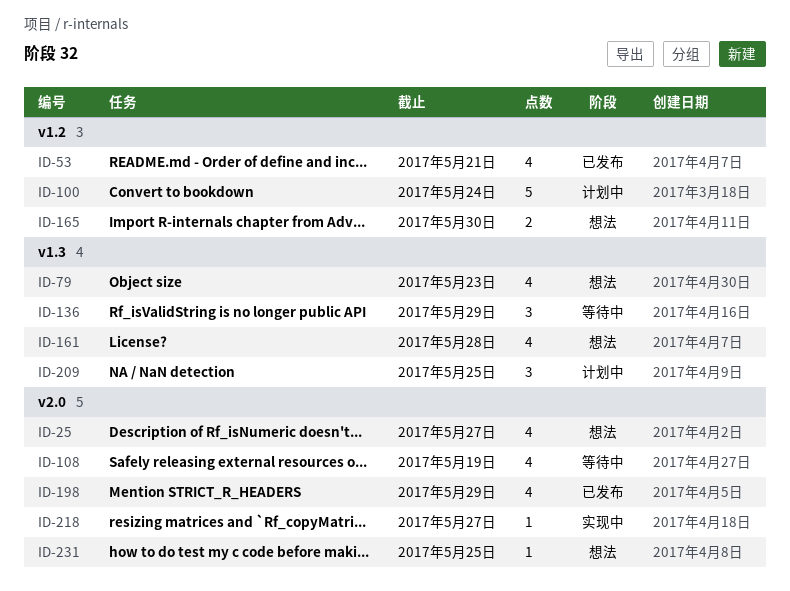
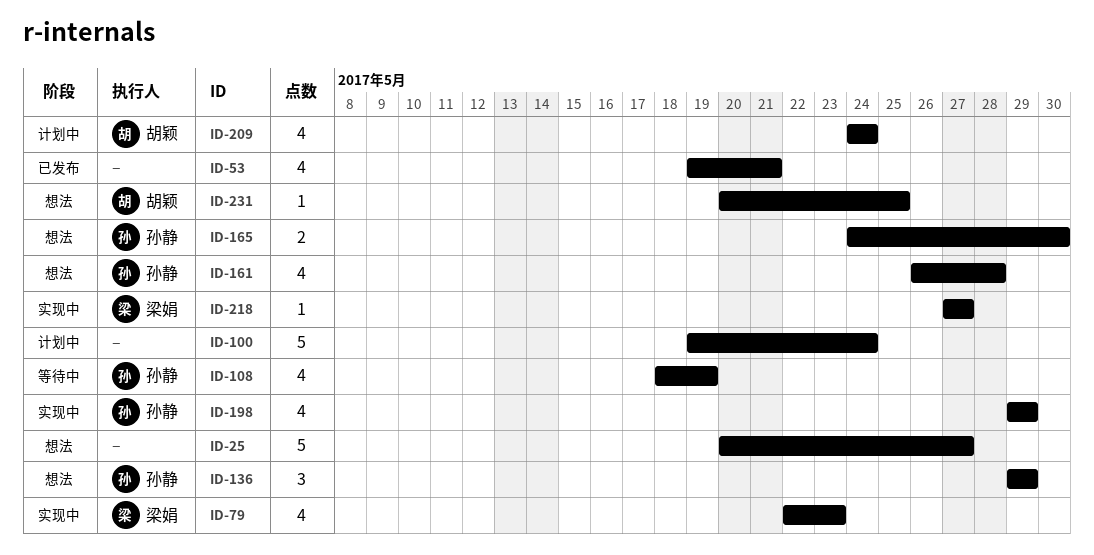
ID-25, estimate: 4 -> 5
ID-79, status: 想法 -> 实现中
ID-136, status: 等待中 -> 想法
ID-198, status: 已发布 -> 实现中
ID-209, estimate: 3 -> 4
ID-209, due: May 25 -> May 24

